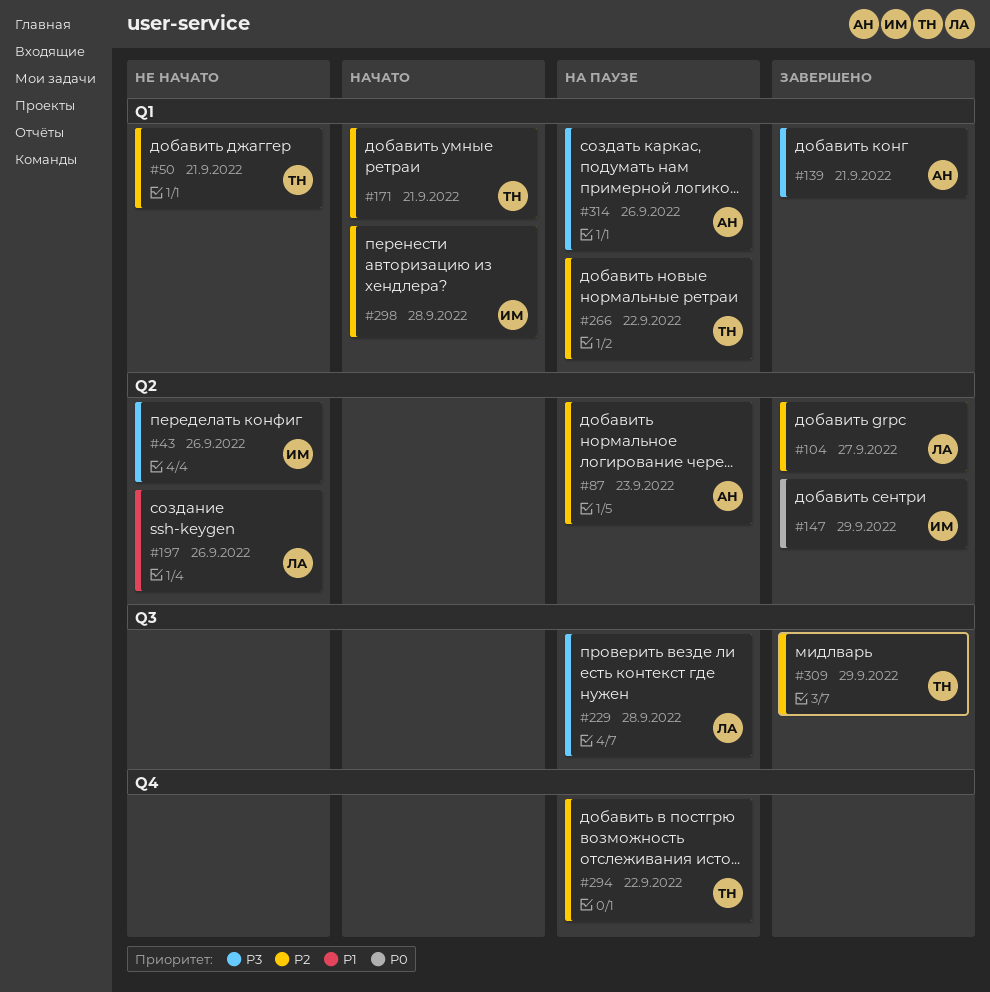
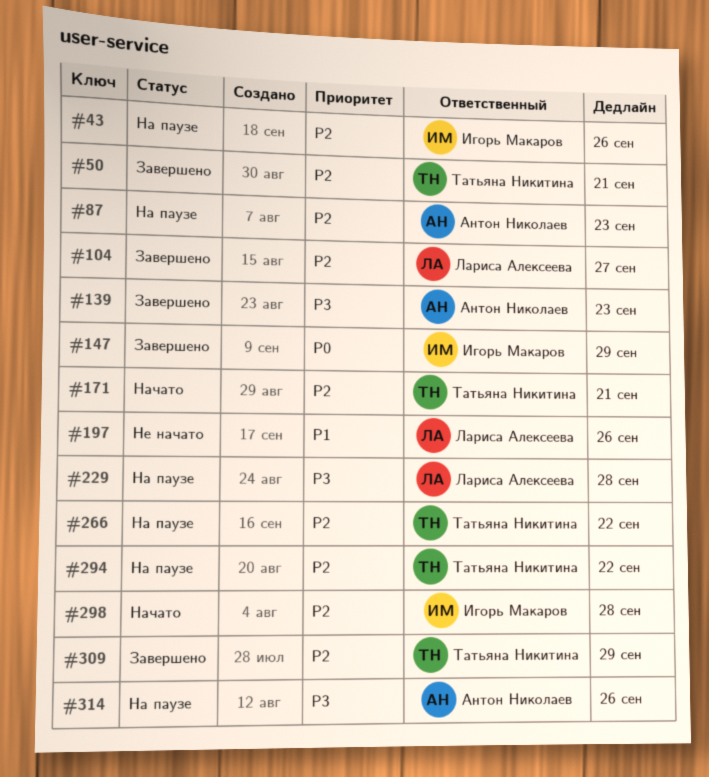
#43, status: Не начато -> На паузе
#43, priority: P3 -> P2
#50, status: Не начато -> Завершено
#139, due: Sep 21 -> Sep 23

